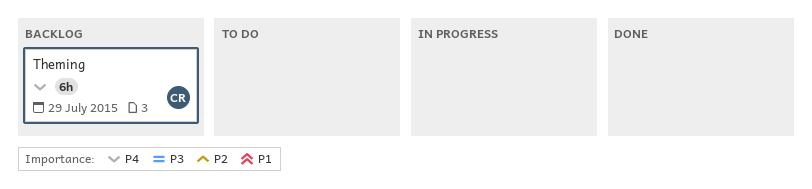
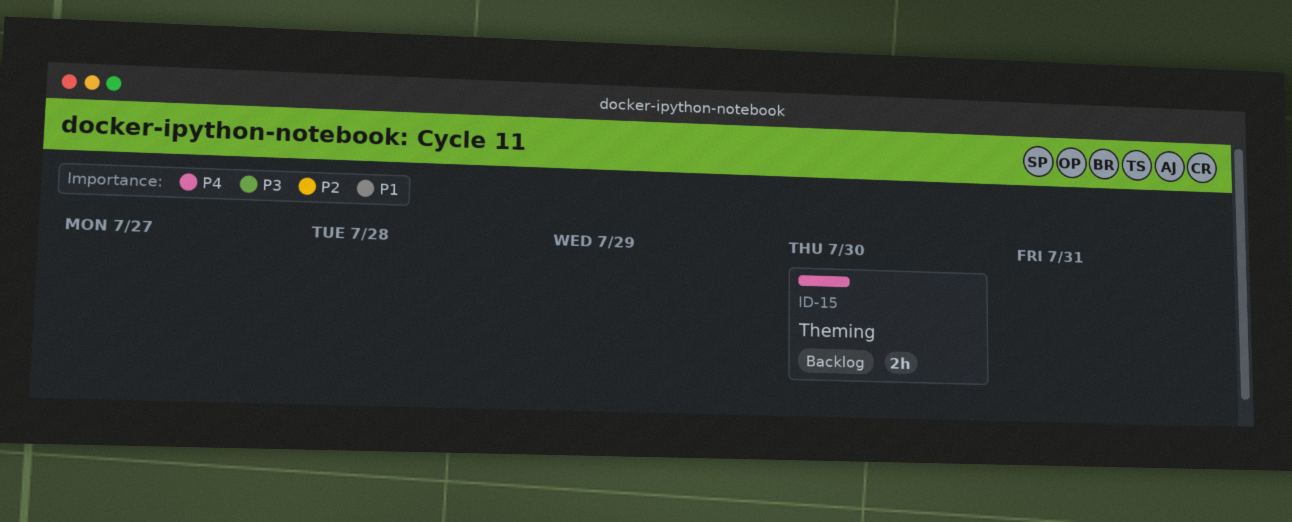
Theming, estimate: 6h -> 2h
Theming, due: Jul 29 -> Jul 30

